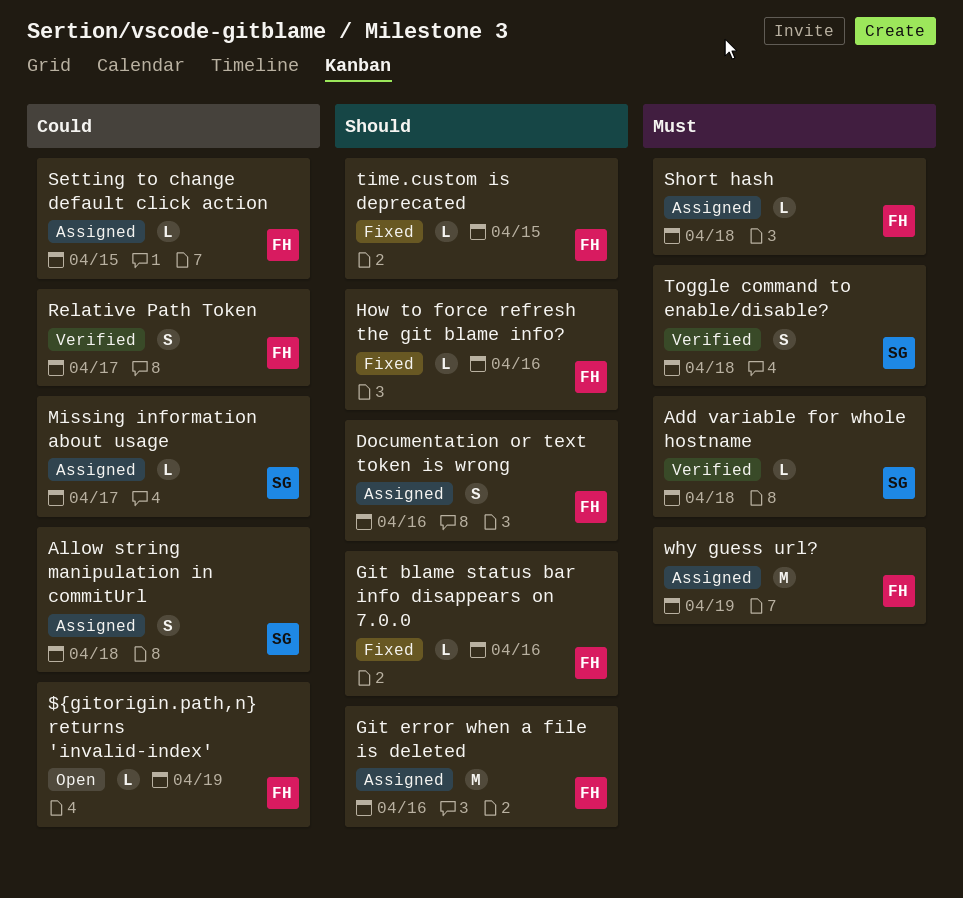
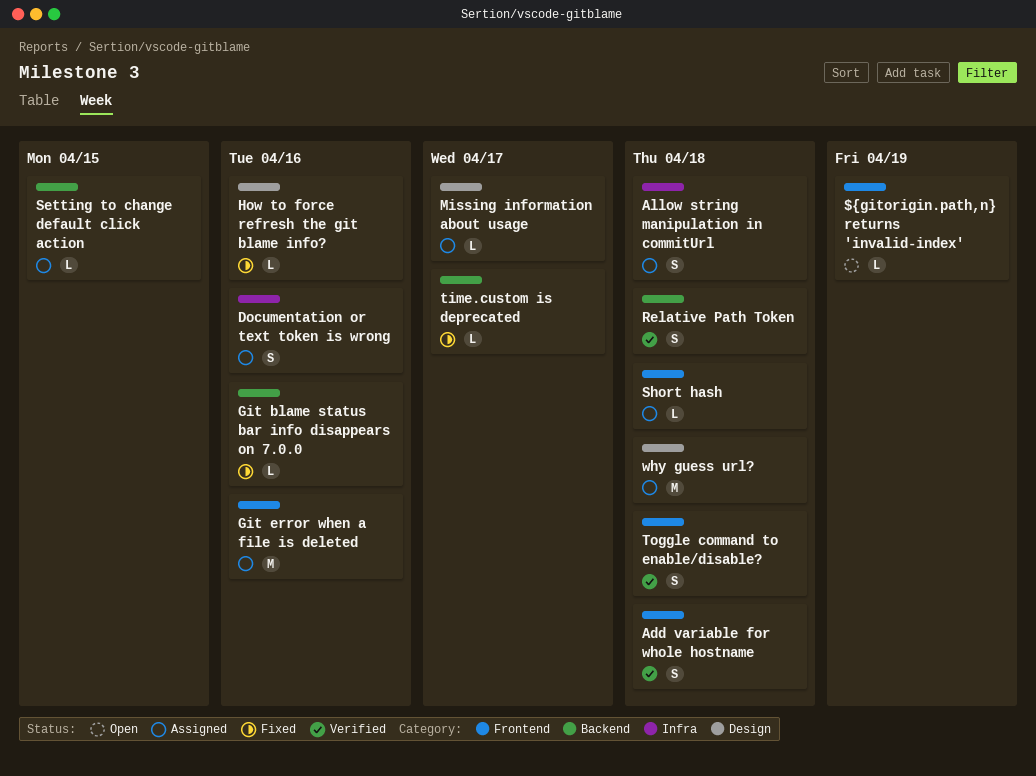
Add variable for whole hostname, estimate: L -> S
Relative Path Token, due: Apr 17 -> Apr 18
time.custom is deprecated, due: Apr 15 -> Apr 17
why guess url?, due: Apr 19 -> Apr 18

